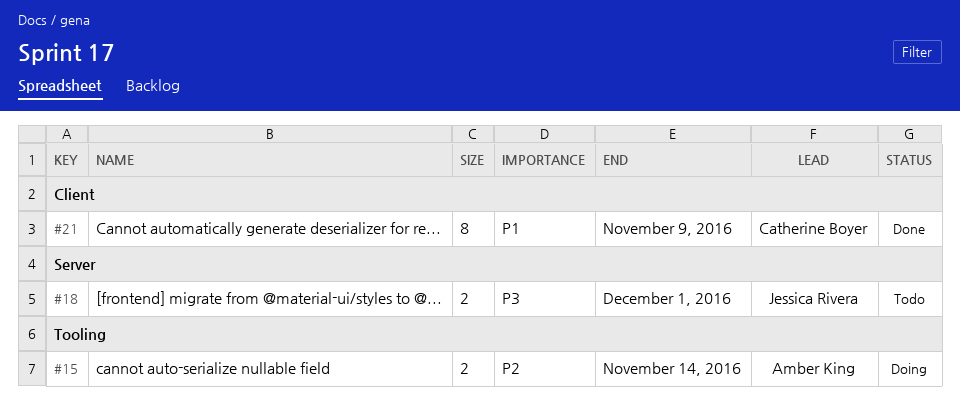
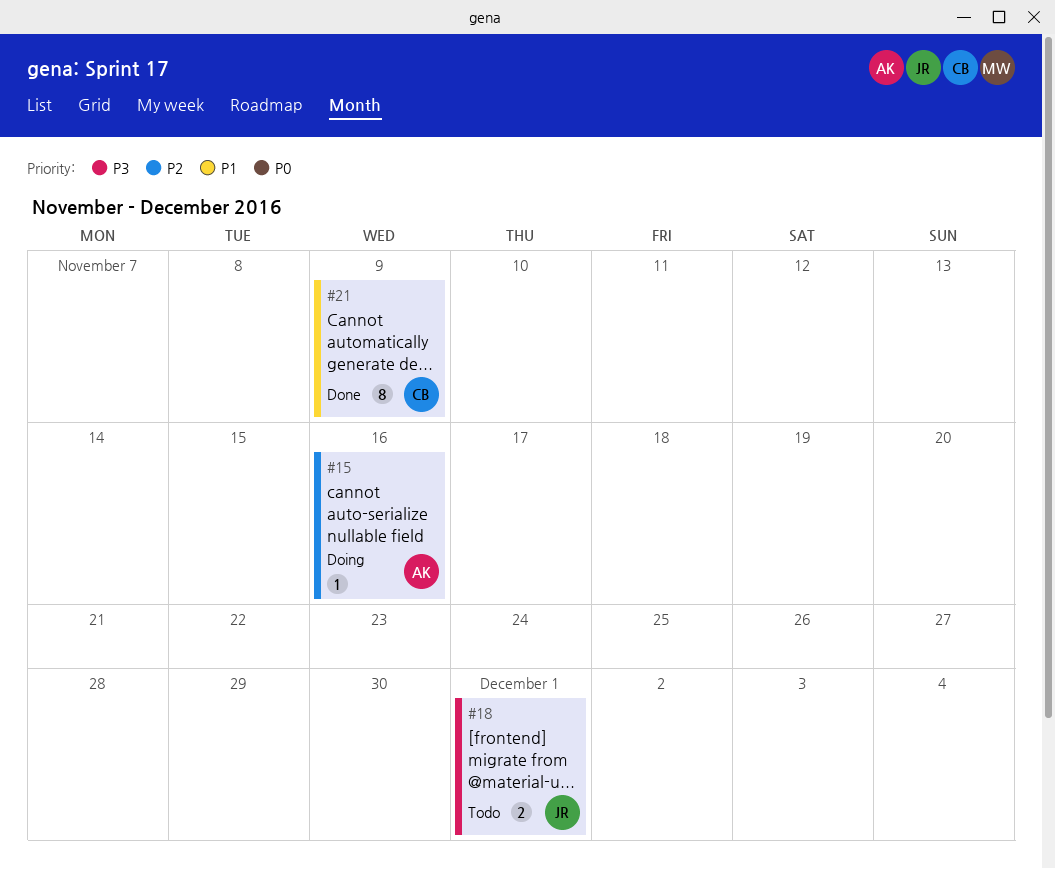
#15, estimate: 2 -> 1
#15, due: Nov 14 -> Nov 16

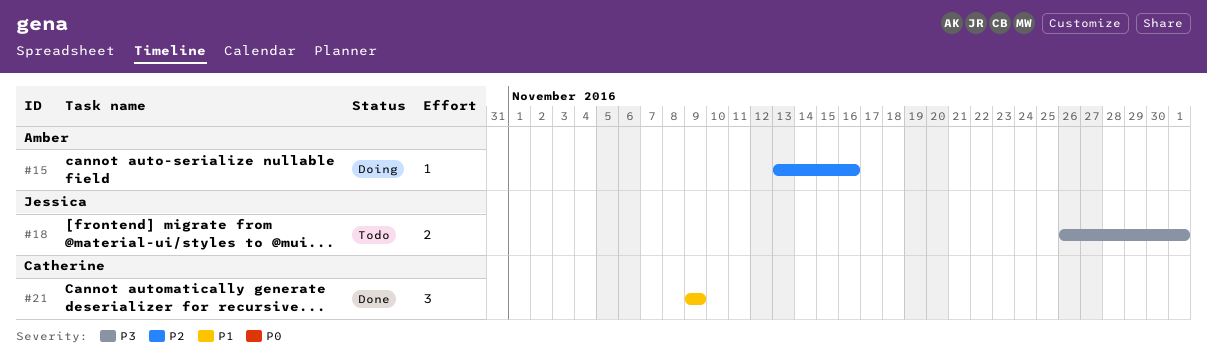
#21, estimate: 8 -> 3

